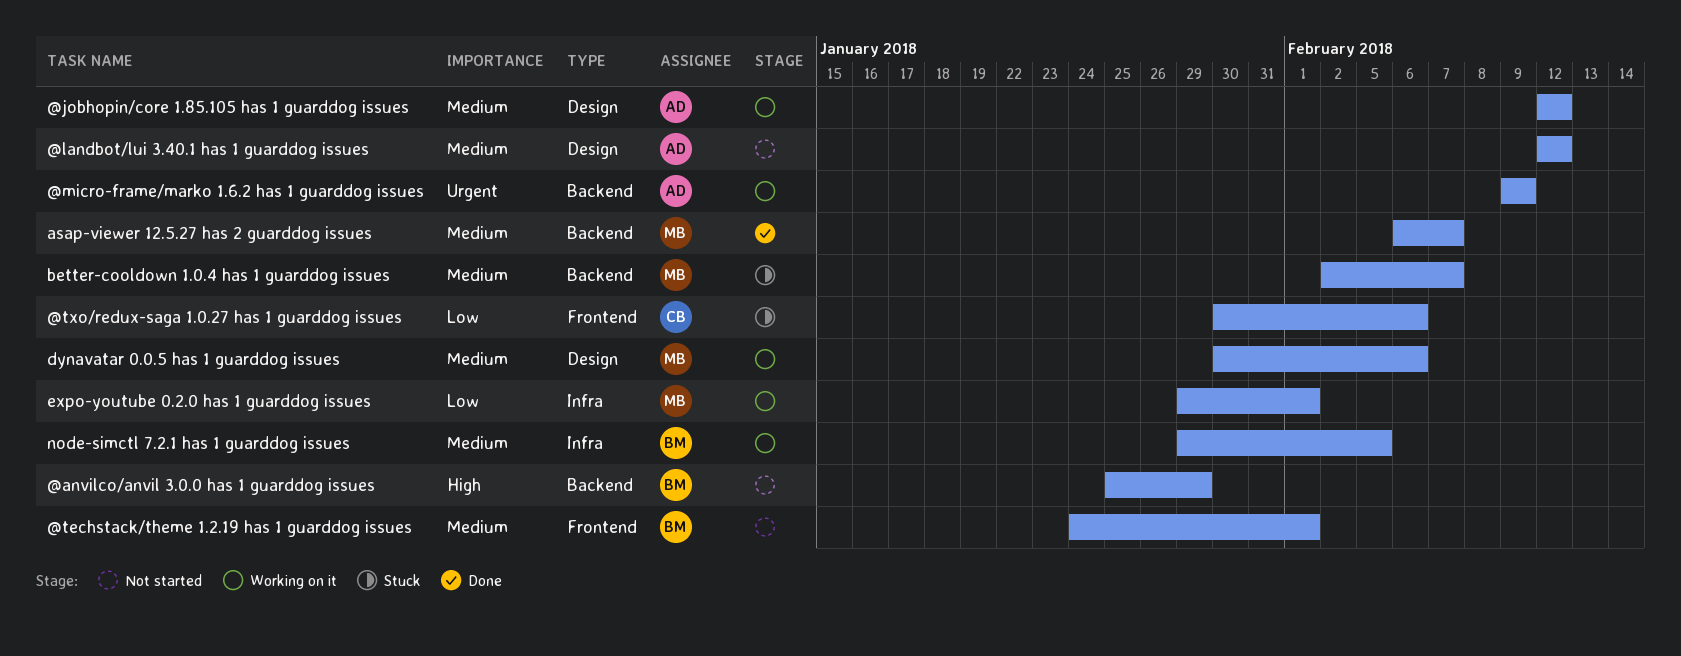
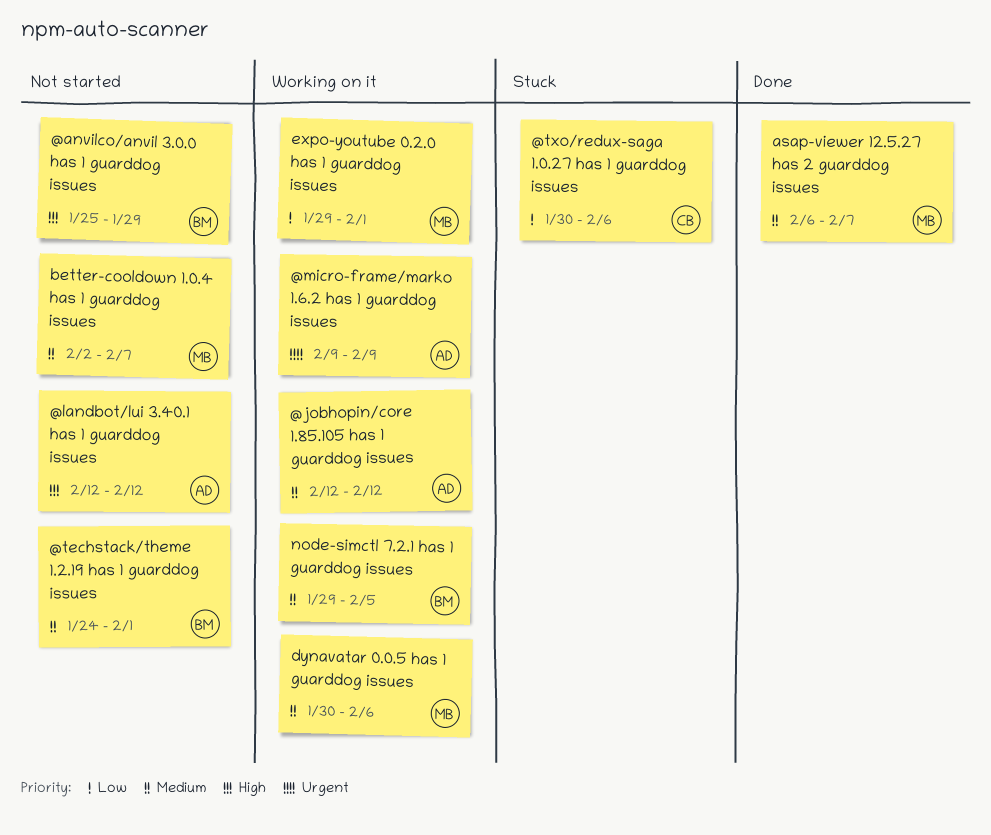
@landbot/lui 3.40.1 has 1 guarddog issues, priority: Medium -> High
better-cooldown 1.0.4 has 1 guarddog issues, status: Stuck -> Not started

